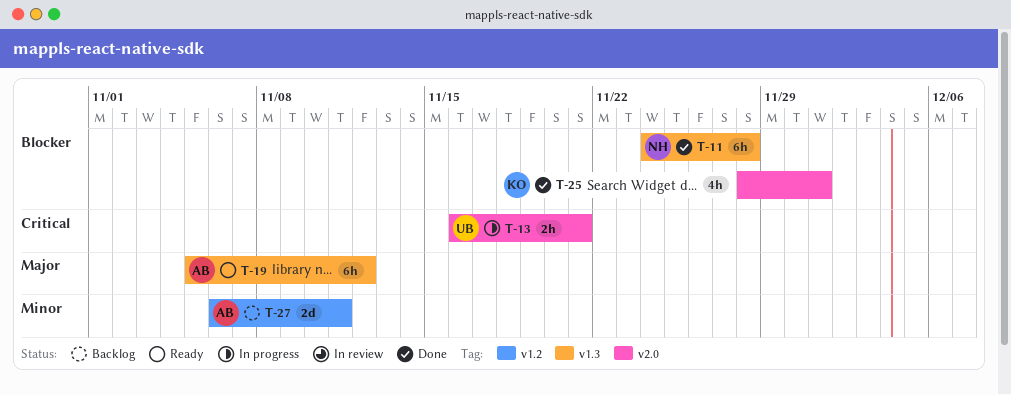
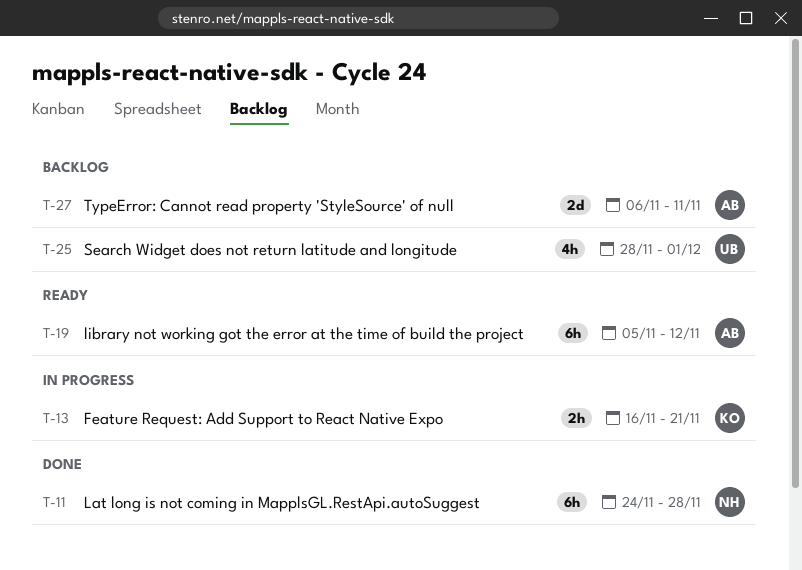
T-13, owner: UB -> KO
T-25, status: Done -> Backlog
T-25, owner: KO -> UB

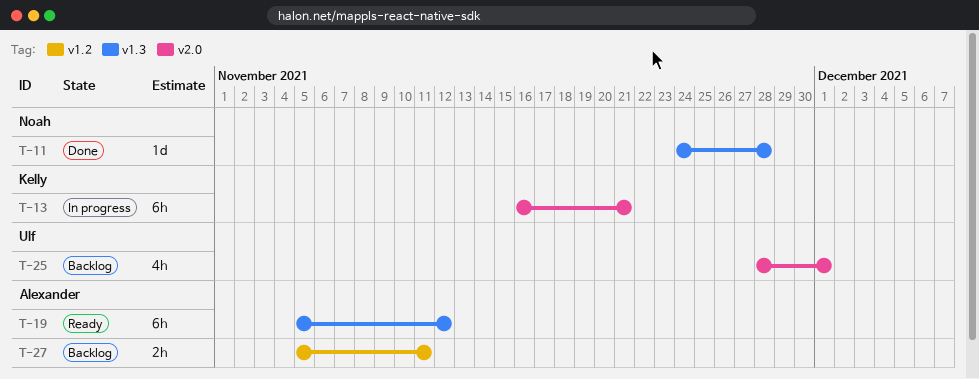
T-11, estimate: 6h -> 1d
T-13, estimate: 2h -> 6h
T-27, estimate: 2d -> 2h
T-27, start: Nov 6 -> Nov 5

